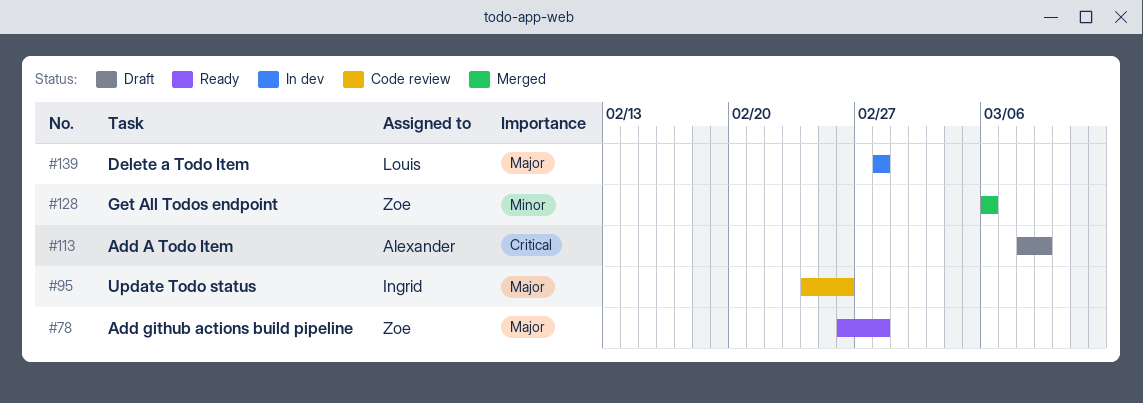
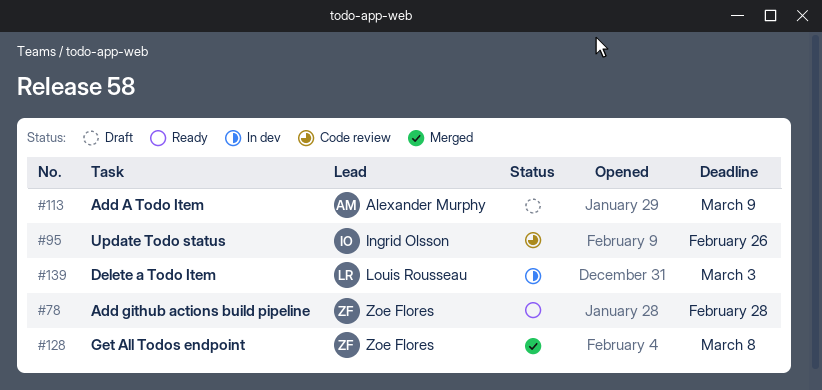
#128, due: Mar 6 -> Mar 8
#139, due: Feb 28 -> Mar 3

